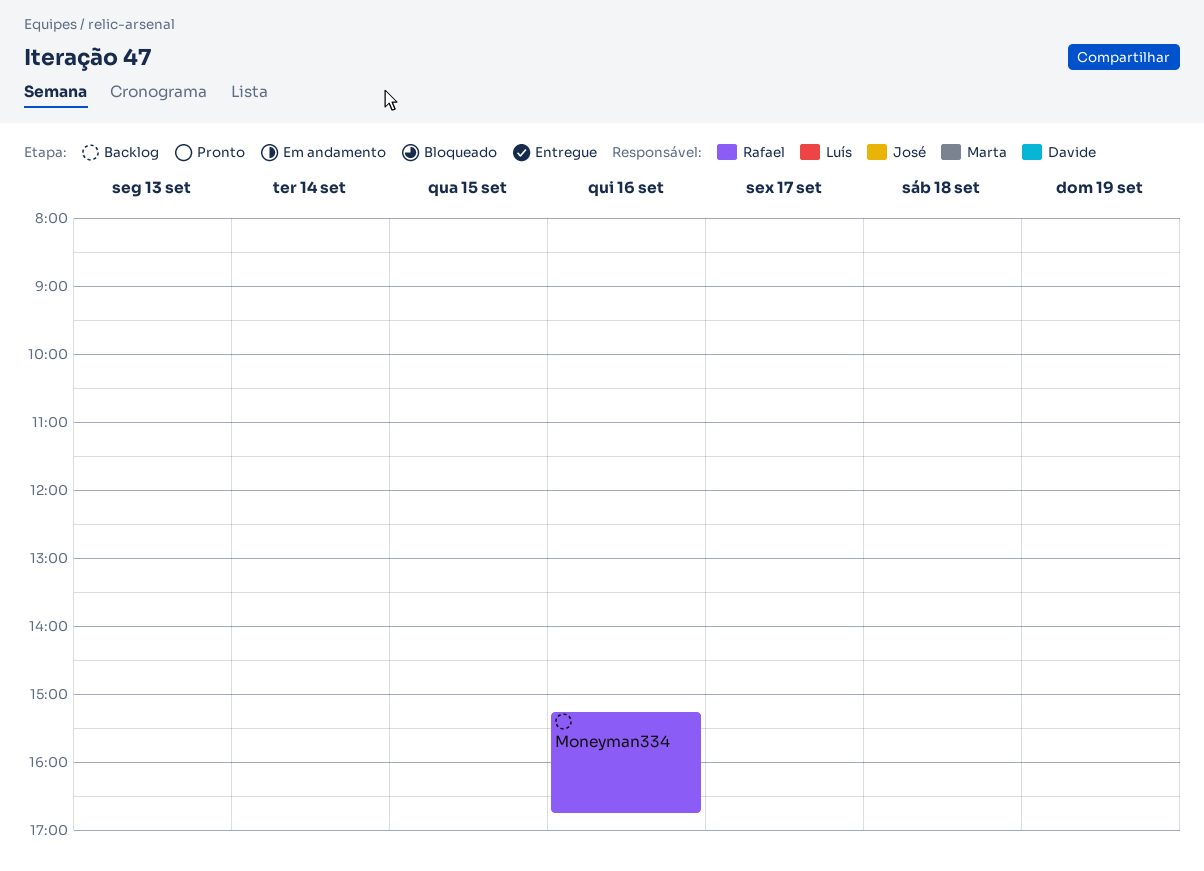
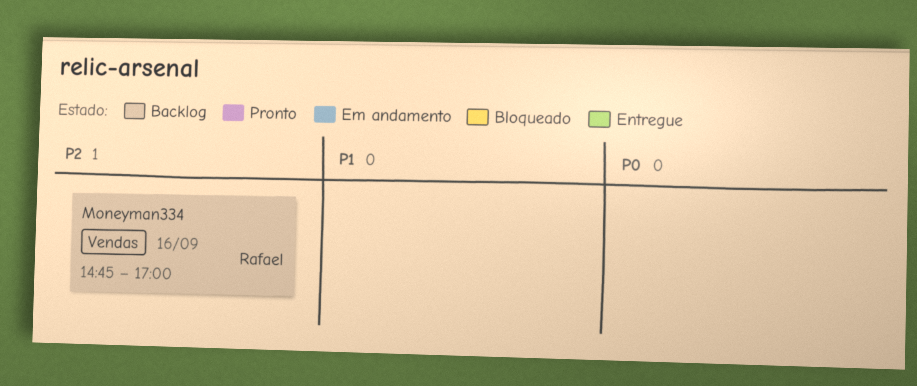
Moneyman334, begins: 15:15 -> 14:45
Moneyman334, ends: 16:45 -> 17:00

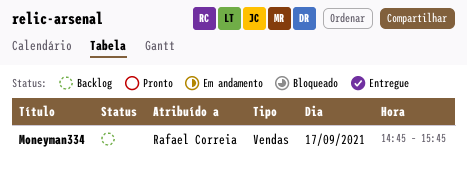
Moneyman334, day: Sep 16 -> Sep 17
Moneyman334, ends: 17:00 -> 15:45

